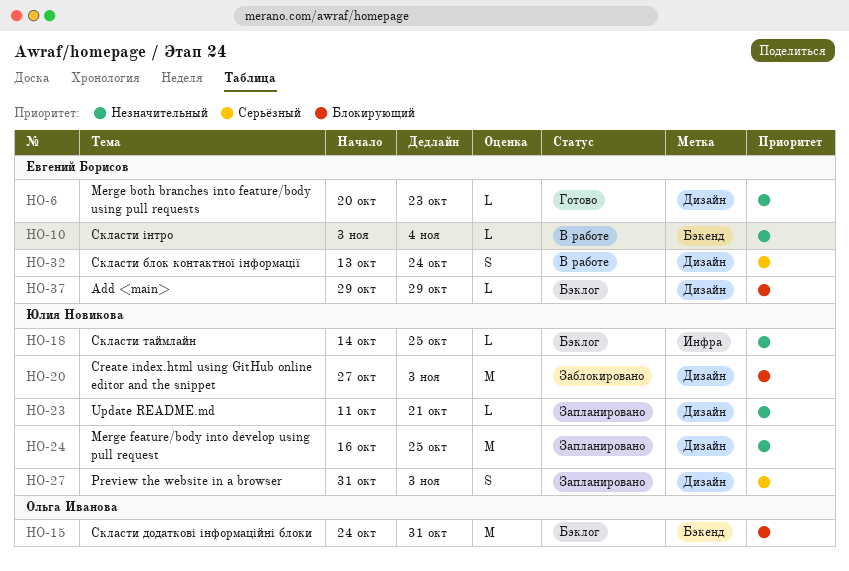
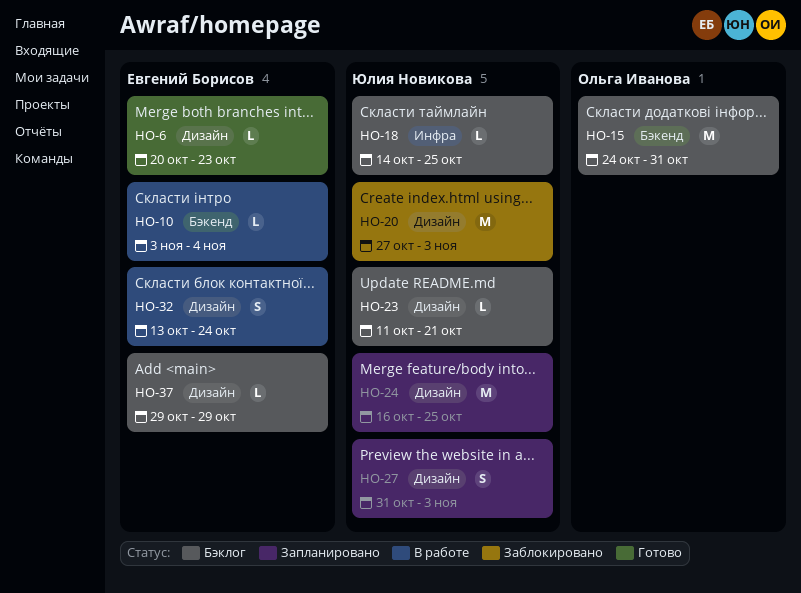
HO-23, status: Запланировано -> Бэклог

